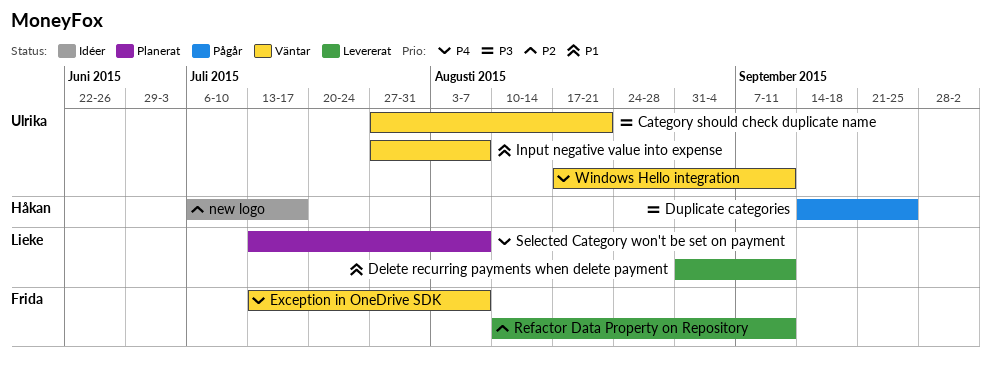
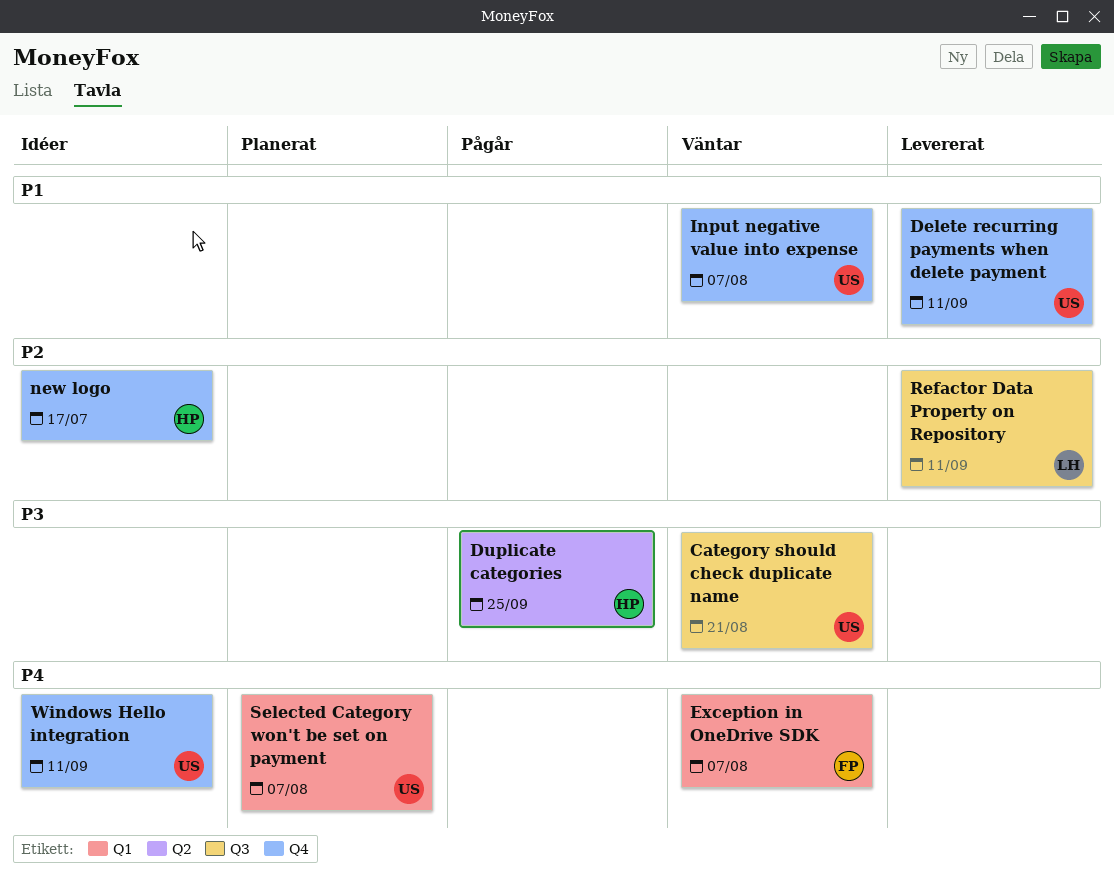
Delete recurring payments when delete payment, owner: Lieke -> Ulrika
Refactor Data Property on Repository, owner: Frida -> Lieke
Selected Category won't be set on payment, owner: Lieke -> Ulrika
Windows Hello integration, status: Väntar -> Idéer

